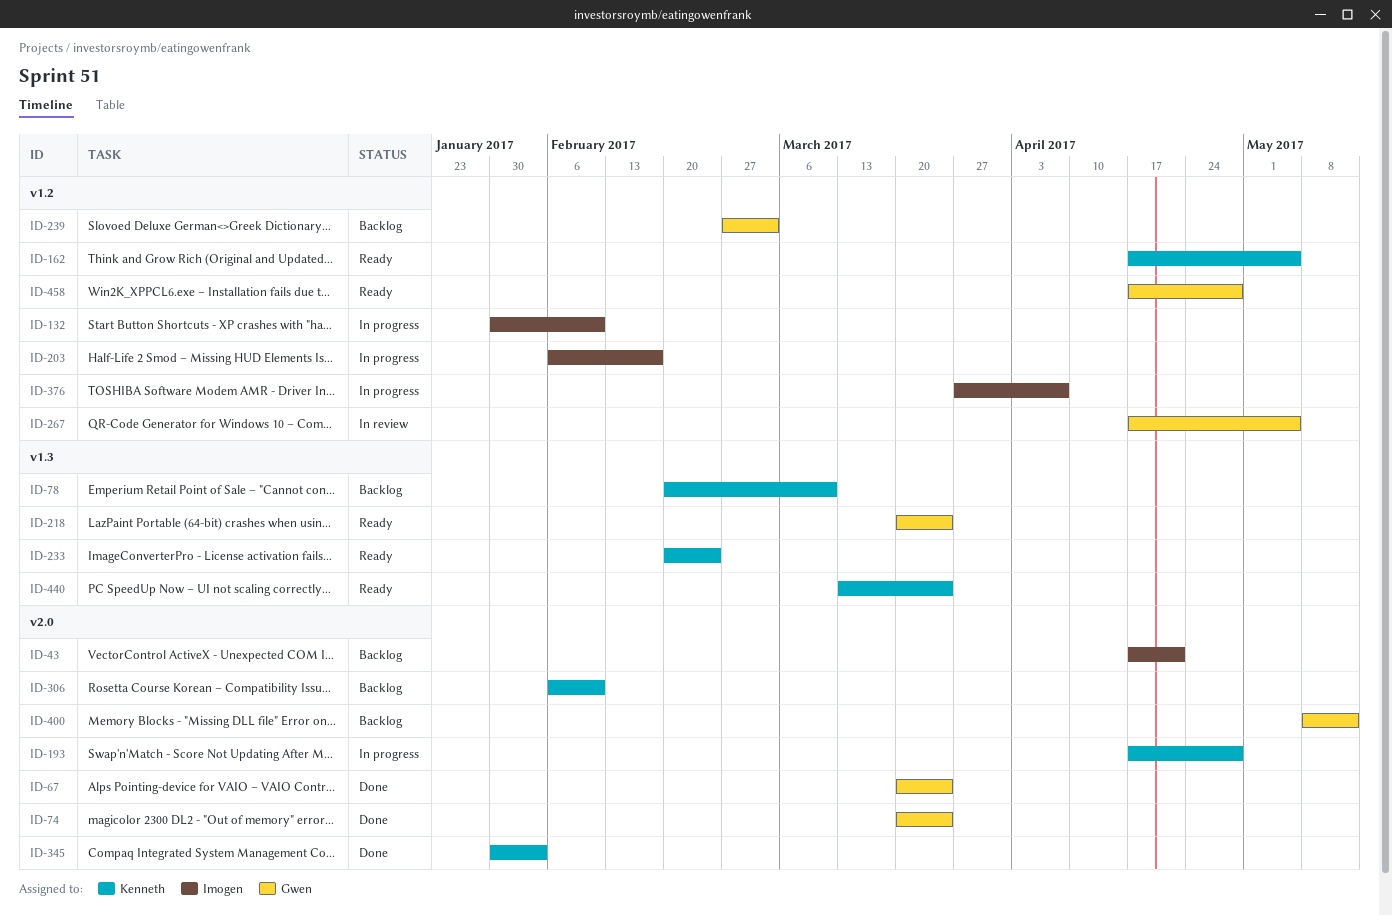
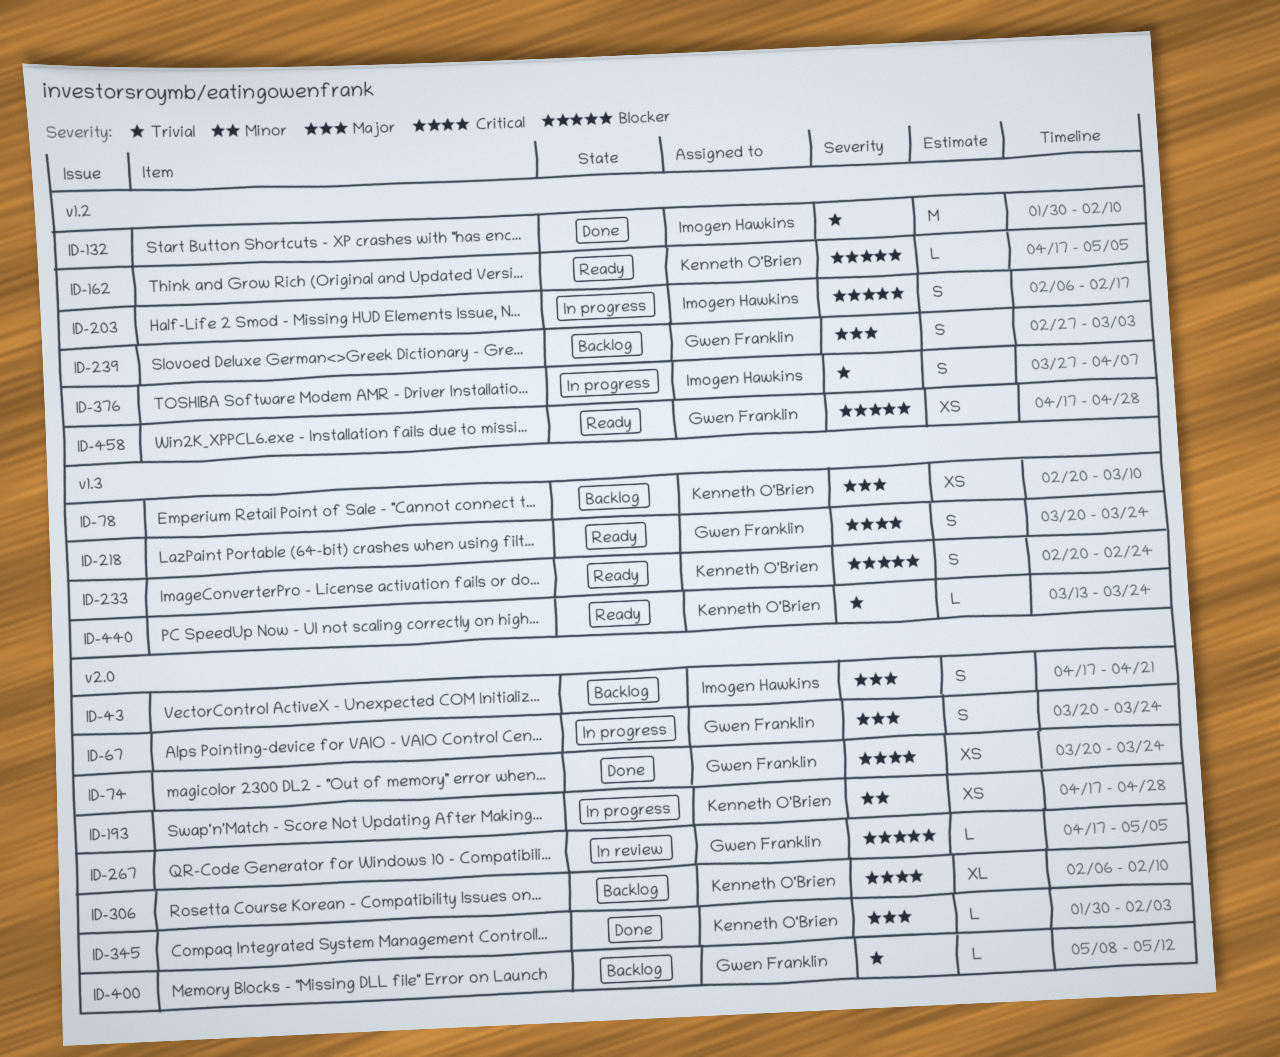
ID-67, status: Done -> In progress
ID-132, status: In progress -> Done
ID-267, label: v1.2 -> v2.0

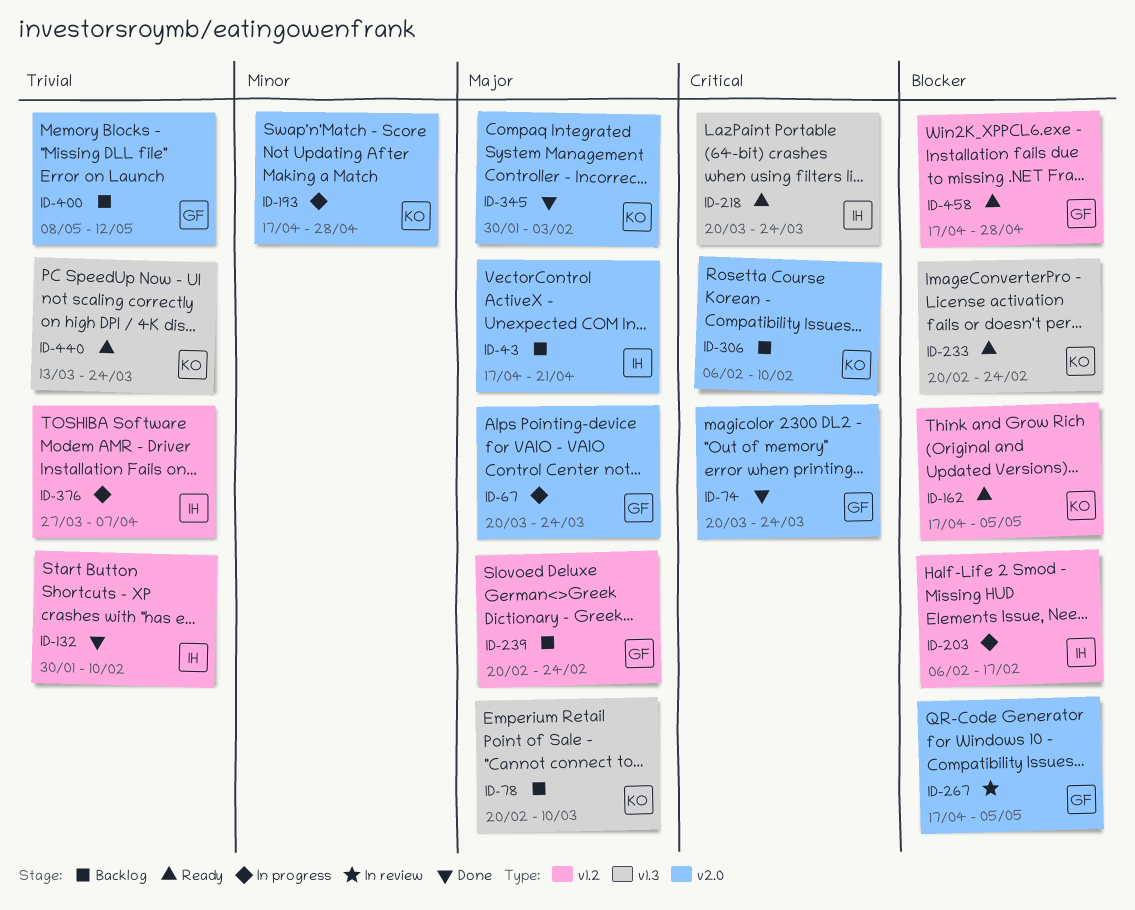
ID-218, owner: Gwen Franklin -> Imogen Hawkins
ID-239, start: Feb 27 -> Feb 20
ID-239, due: Mar 3 -> Feb 24

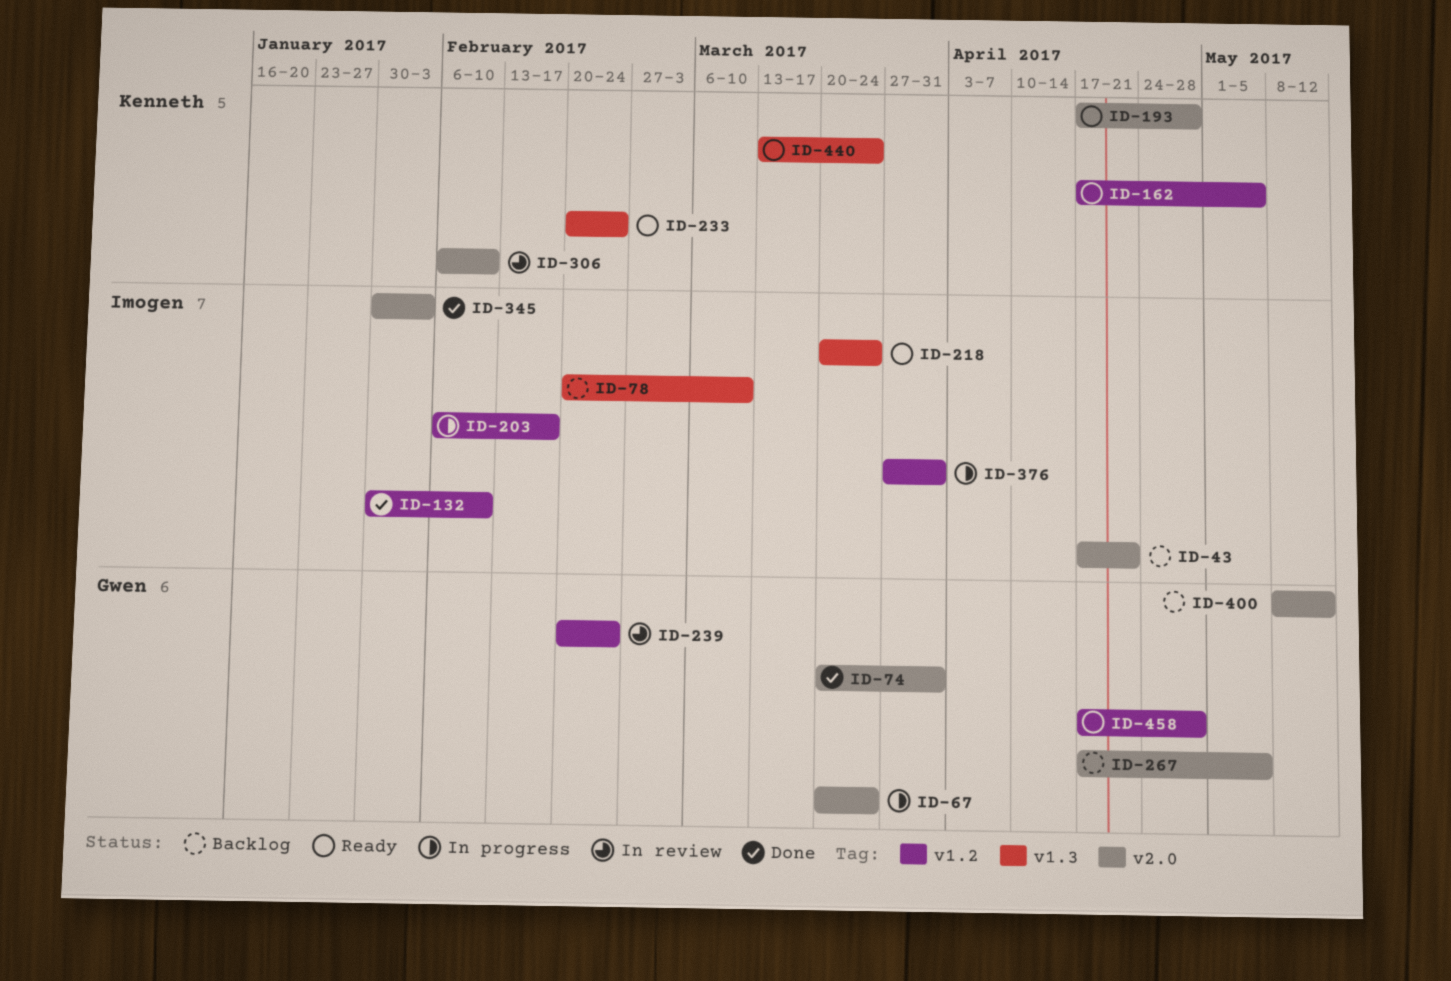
ID-74, due: Mar 24 -> Mar 31
ID-78, owner: Kenneth -> Imogen
ID-193, status: In progress -> Ready
ID-239, status: Backlog -> In review
ID-267, status: In review -> Backlog
ID-306, status: Backlog -> In review
ID-345, owner: Kenneth -> Imogen
ID-376, due: Apr 7 -> Mar 31

